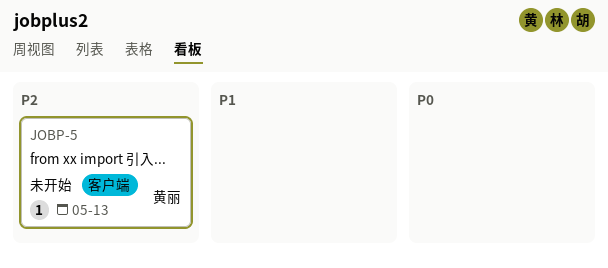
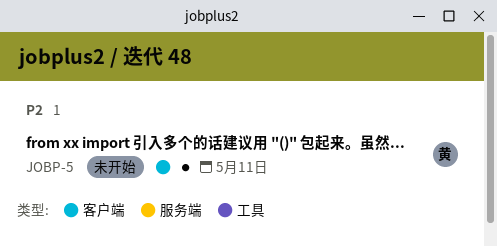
JOBP-5, due: May 13 -> May 11

